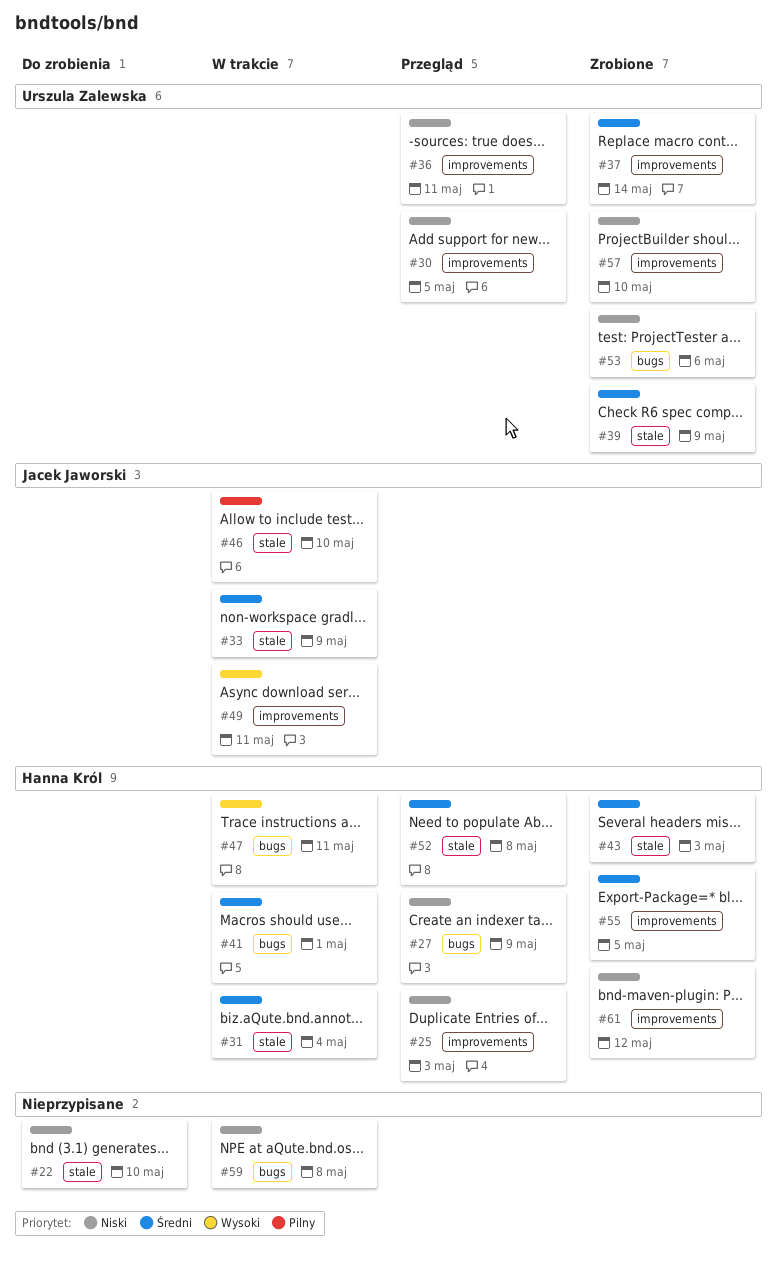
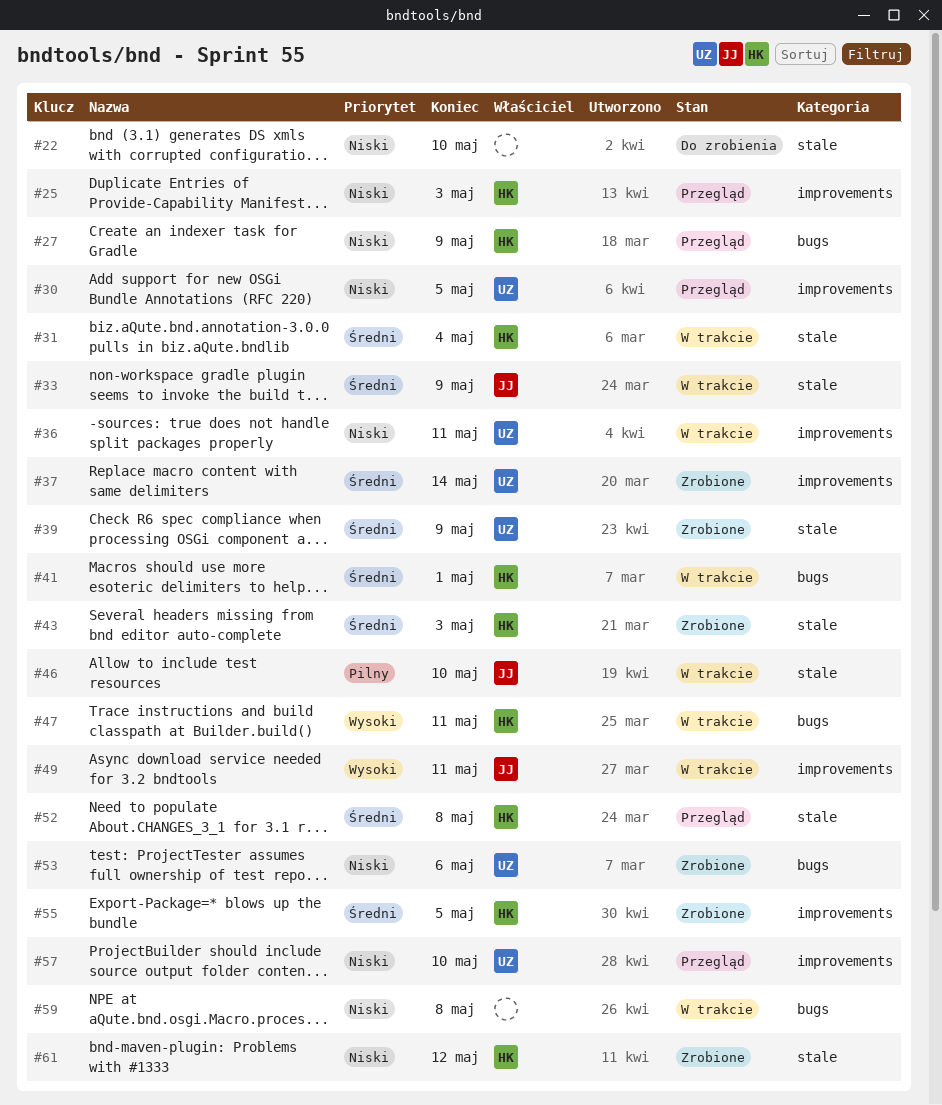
#36, status: Przegląd -> W trakcie
#57, status: Zrobione -> Przegląd
#61, label: improvements -> stale

